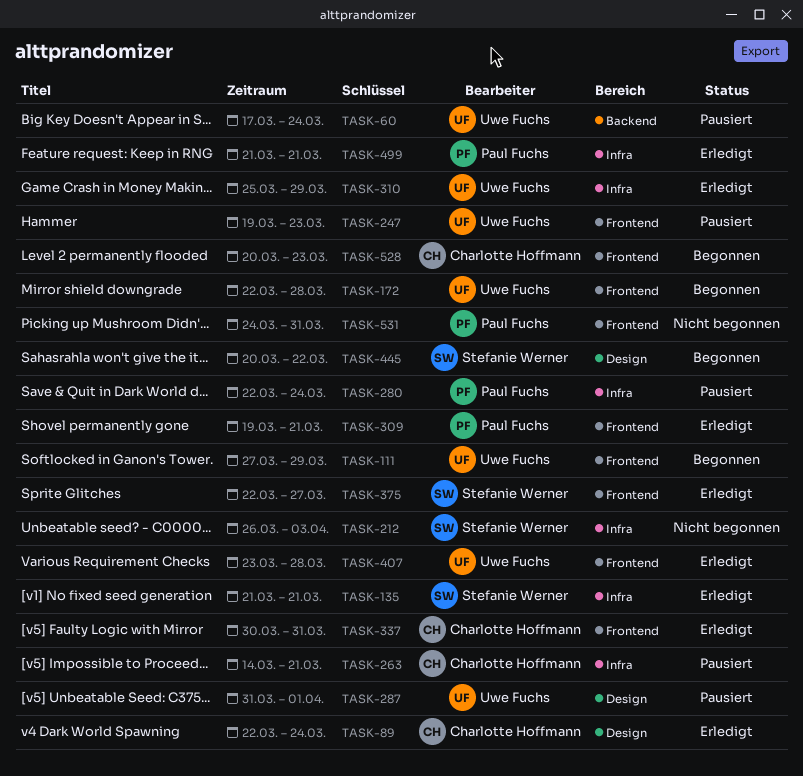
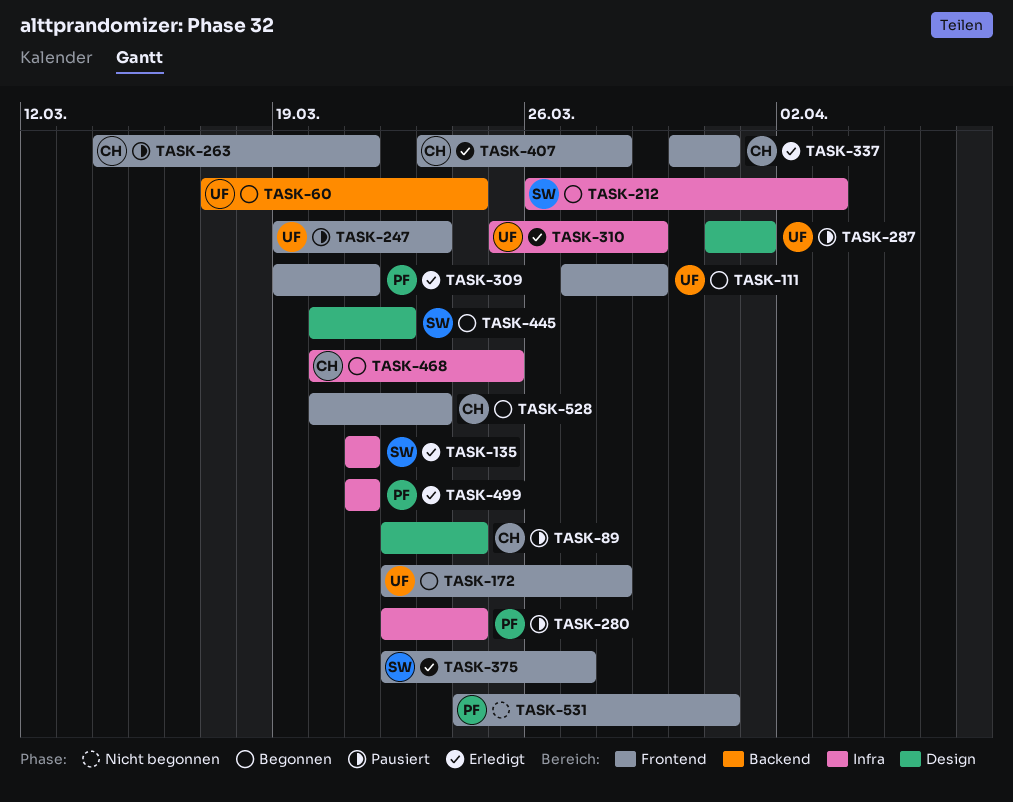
TASK-60, status: Pausiert -> Begonnen
TASK-89, status: Erledigt -> Pausiert
TASK-212, status: Nicht begonnen -> Begonnen
TASK-263, label: Infra -> Frontend
TASK-407, owner: Uwe Fuchs -> Charlotte Hoffmann
TASK-468: none -> present

